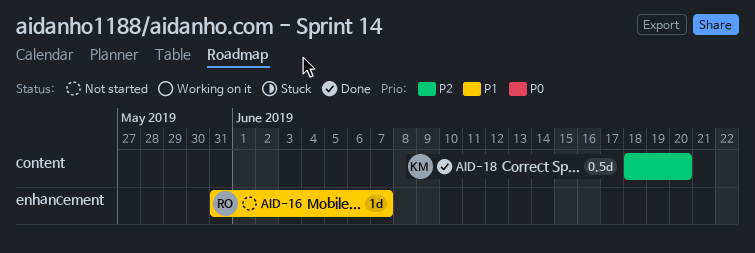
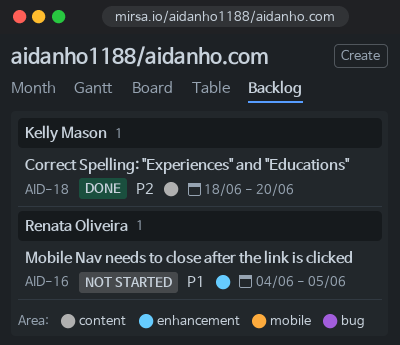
AID-16, start: May 31 -> Jun 4
AID-16, due: Jun 7 -> Jun 5

